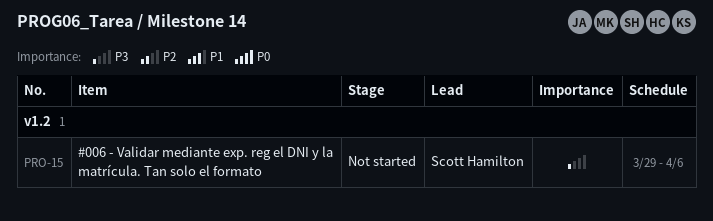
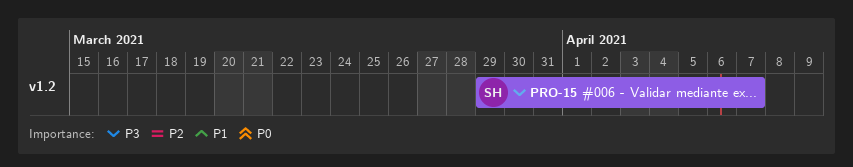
PRO-15, due: Apr 6 -> Apr 7

